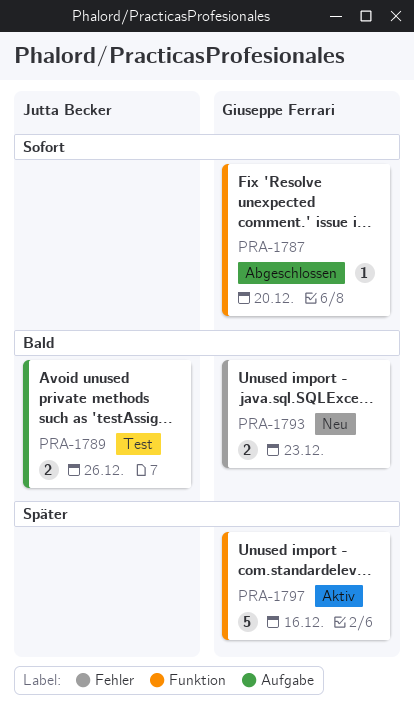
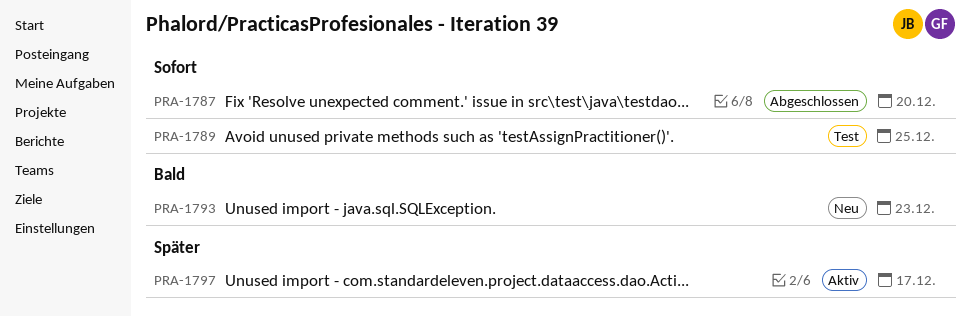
PRA-1789, priority: Bald -> Sofort
PRA-1789, due: Dec 26 -> Dec 25
PRA-1797, due: Dec 16 -> Dec 17

